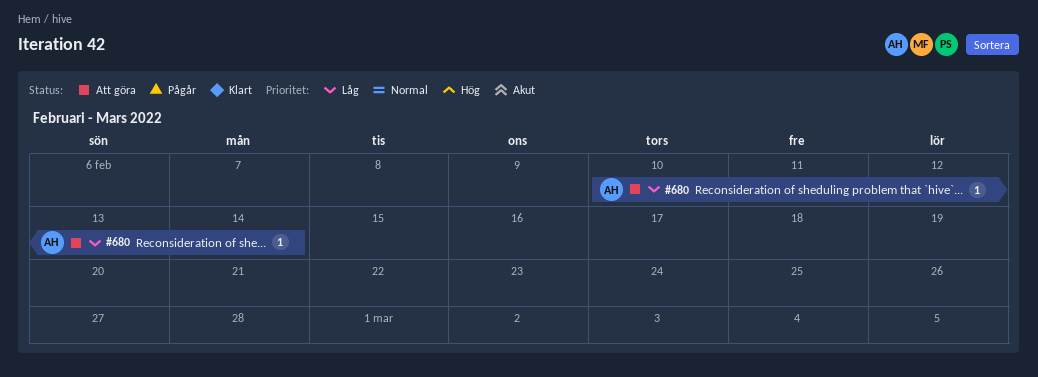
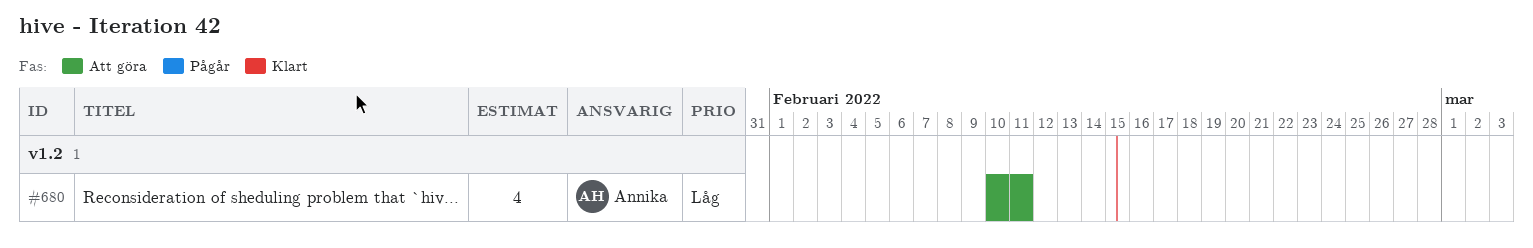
#680, estimate: 1 -> 4
#680, due: Feb 14 -> Feb 11

